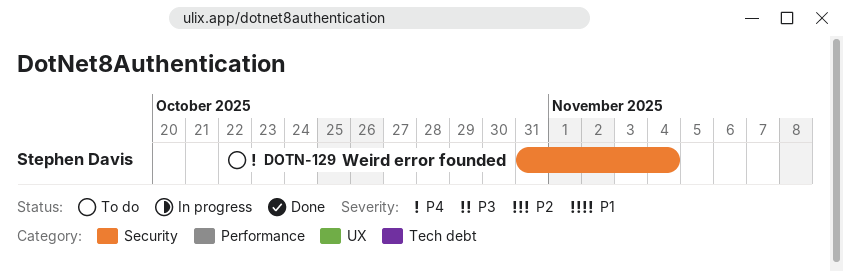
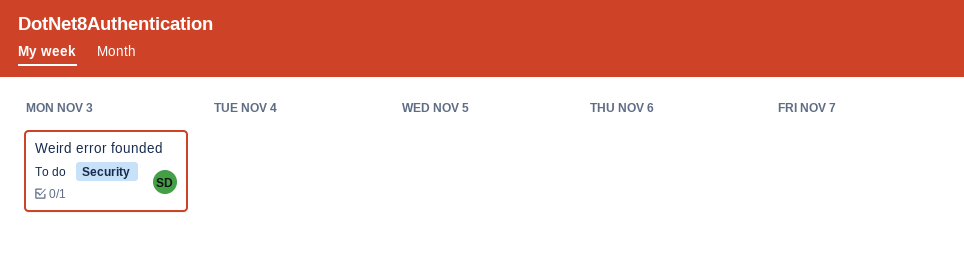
Weird error founded, due: Nov 4 -> Nov 3

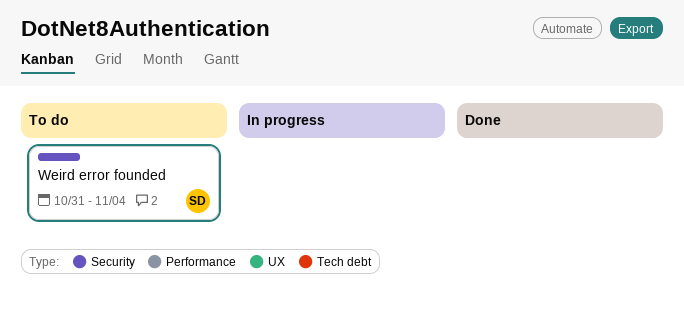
Weird error founded, due: Nov 3 -> Nov 4

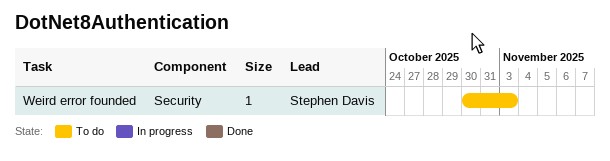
Weird error founded, start: Oct 31 -> Oct 30
Weird error founded, due: Nov 4 -> Nov 3

